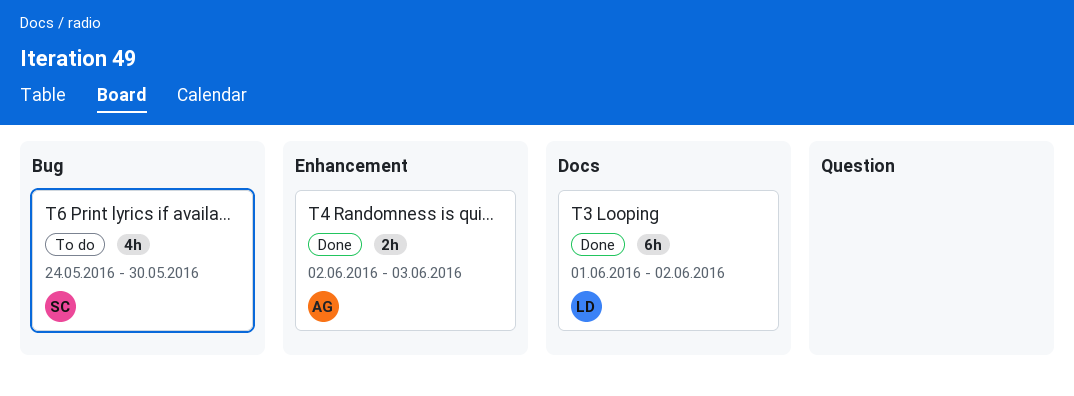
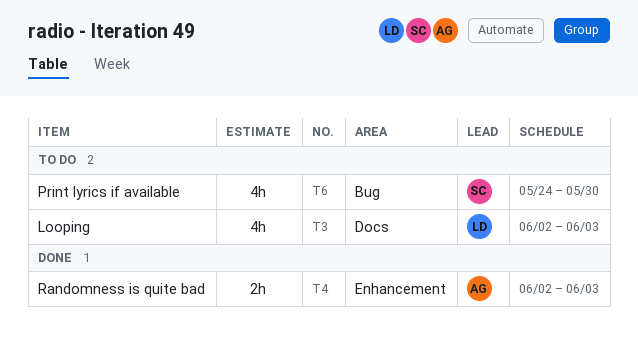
T3, status: Done -> To do
T3, estimate: 6h -> 4h
T3, start: Jun 1 -> Jun 2
T3, due: Jun 2 -> Jun 3

